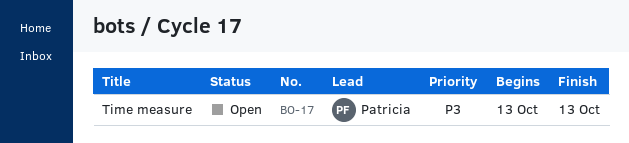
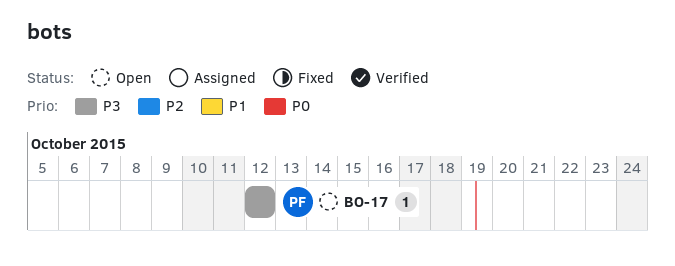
BO-17, start: Oct 13 -> Oct 12
BO-17, due: Oct 13 -> Oct 12

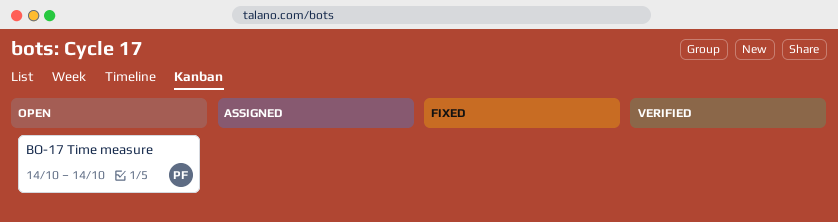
BO-17, start: Oct 12 -> Oct 14
BO-17, due: Oct 12 -> Oct 14

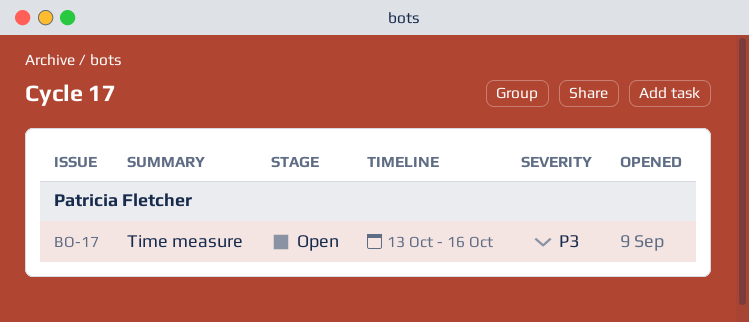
BO-17, start: Oct 14 -> Oct 13
BO-17, due: Oct 14 -> Oct 16

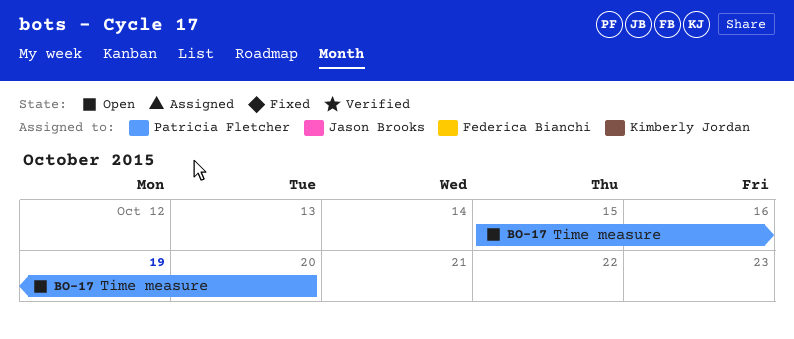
BO-17, start: Oct 13 -> Oct 15
BO-17, due: Oct 16 -> Oct 20

